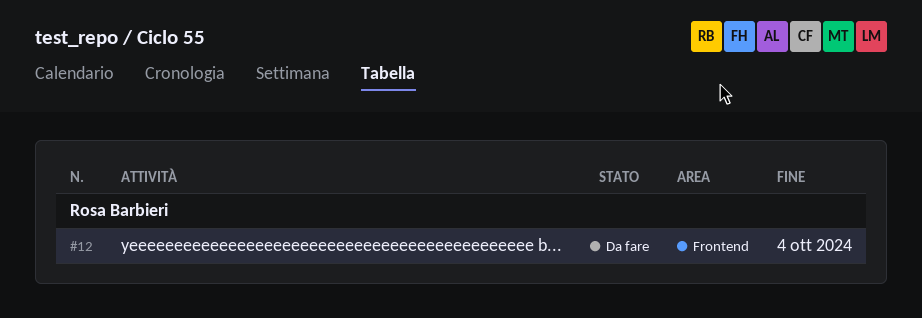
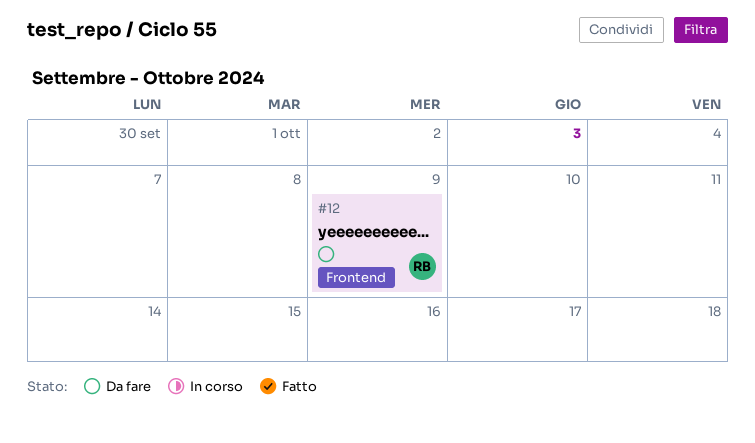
#12, due: Oct 4 -> Oct 9

